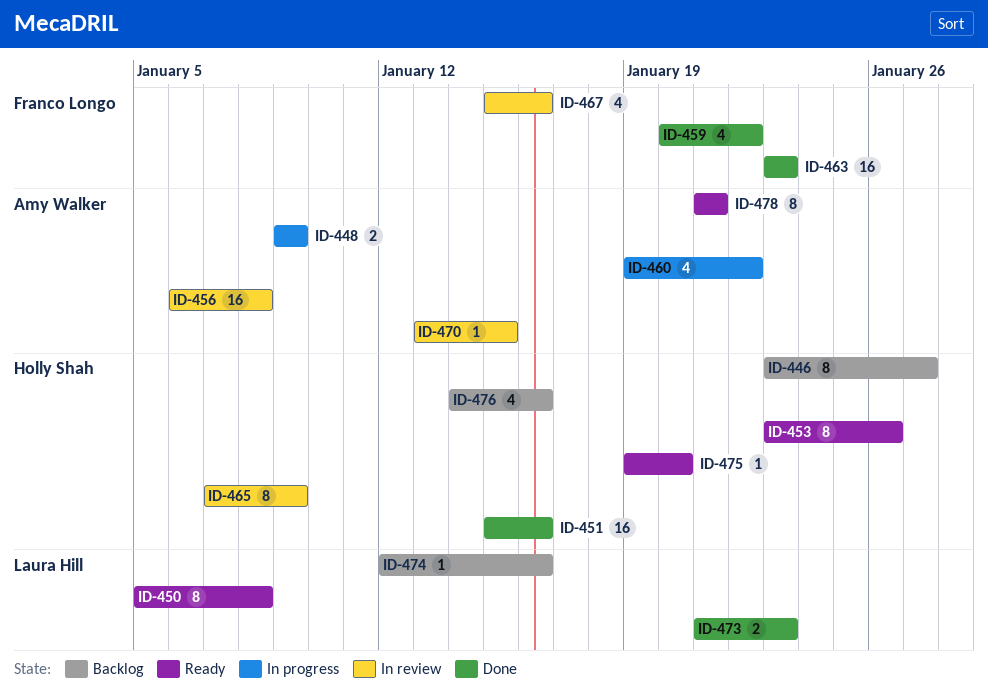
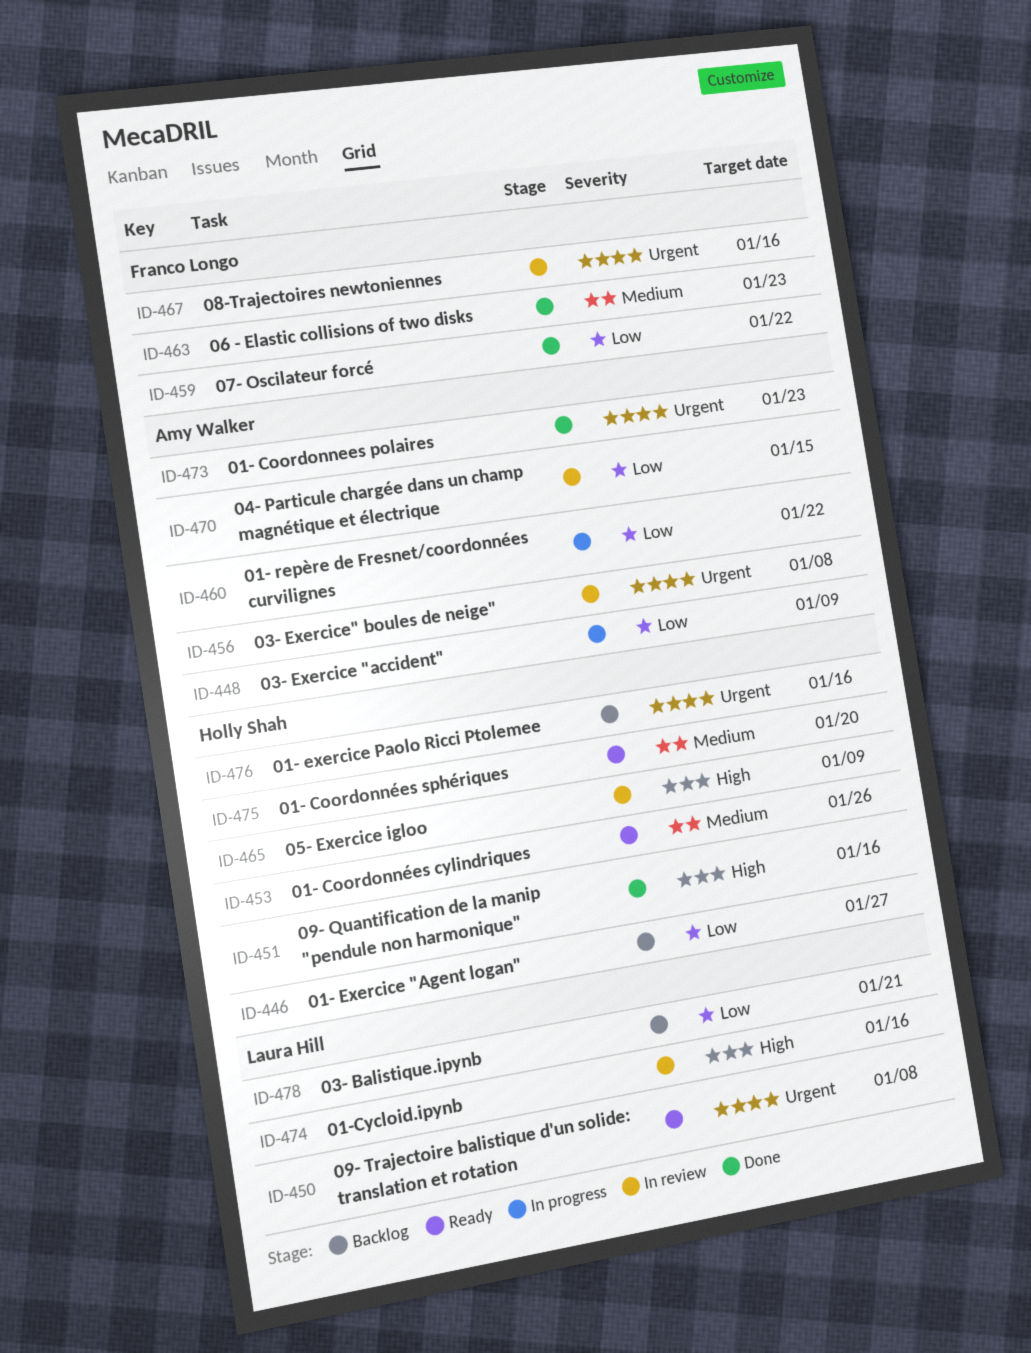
ID-473, owner: Laura Hill -> Amy Walker
ID-474, status: Backlog -> In review
ID-478, status: Ready -> Backlog
ID-478, owner: Amy Walker -> Laura Hill

